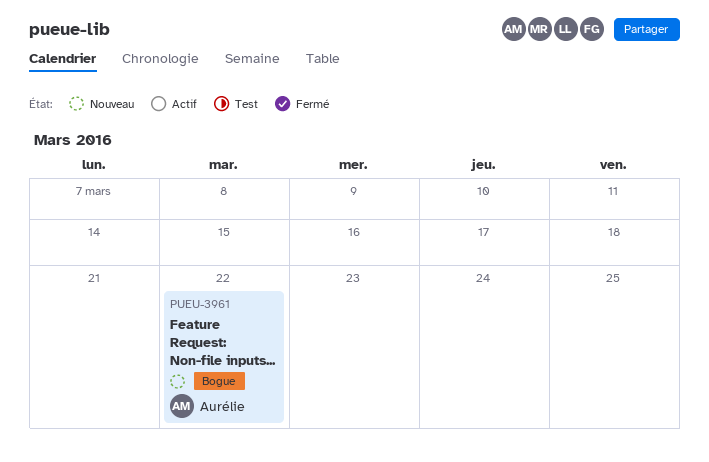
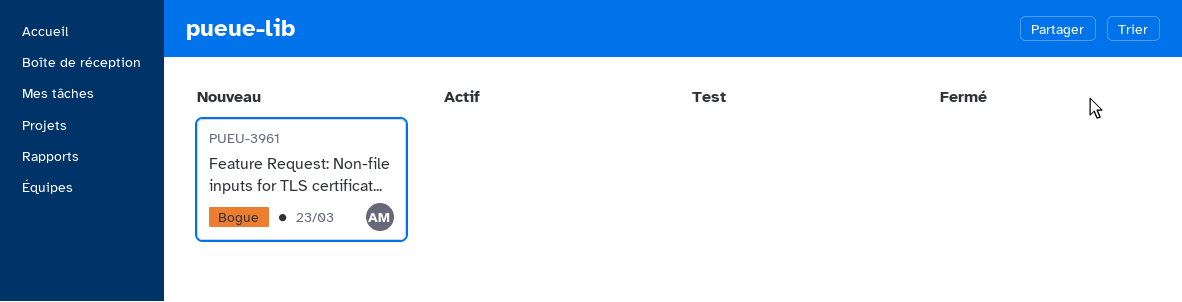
PUEU-3961, due: Mar 22 -> Mar 23

